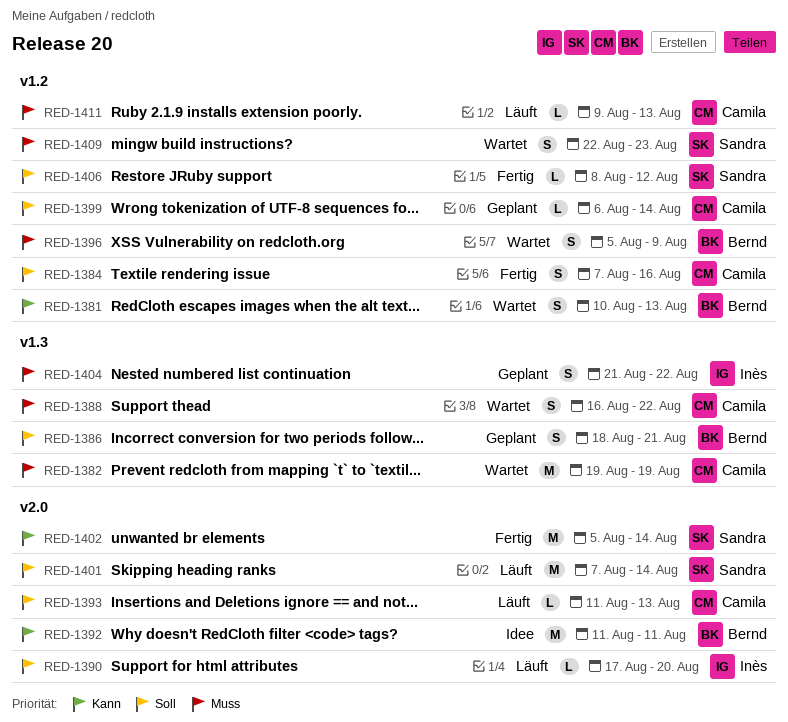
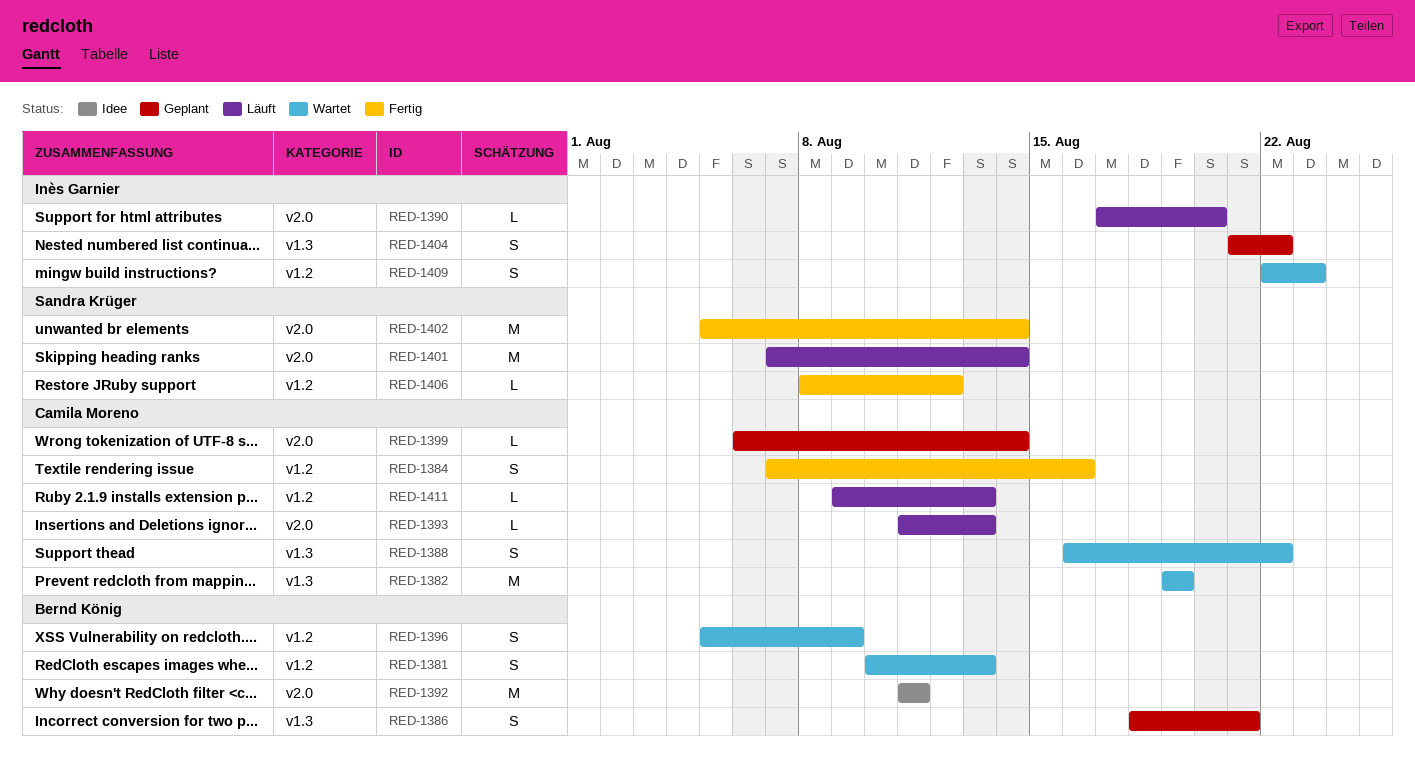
RED-1399, label: v1.2 -> v2.0
RED-1409, owner: Sandra Krüger -> Inès Garnier

